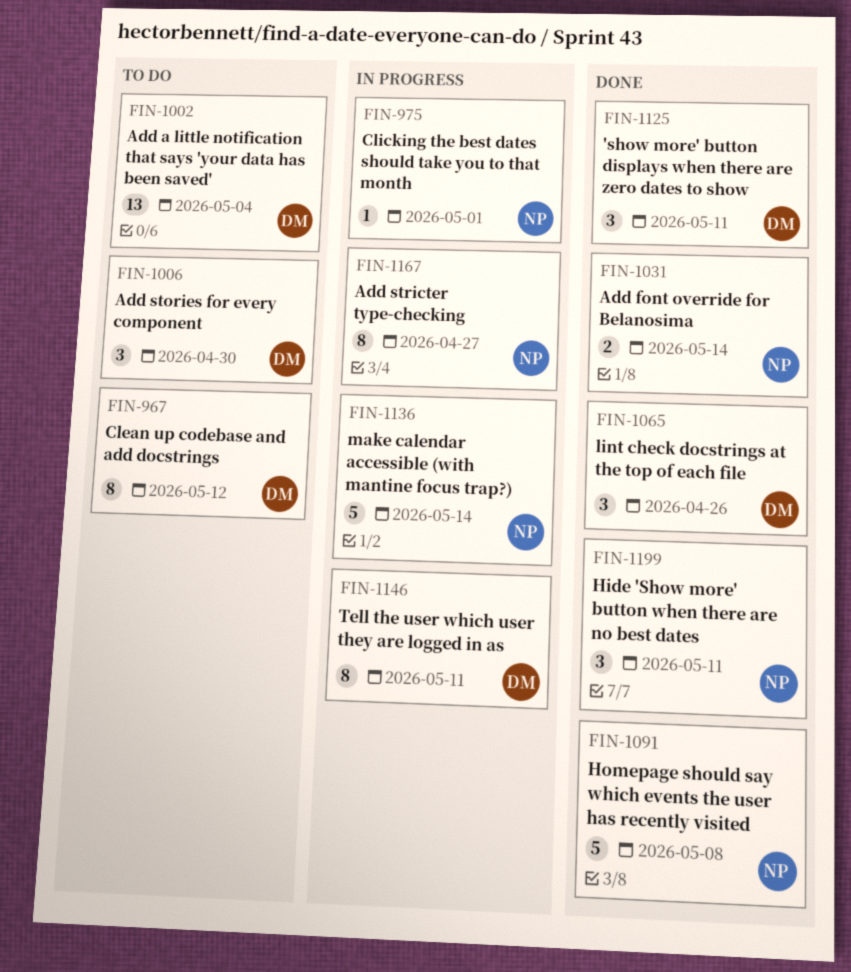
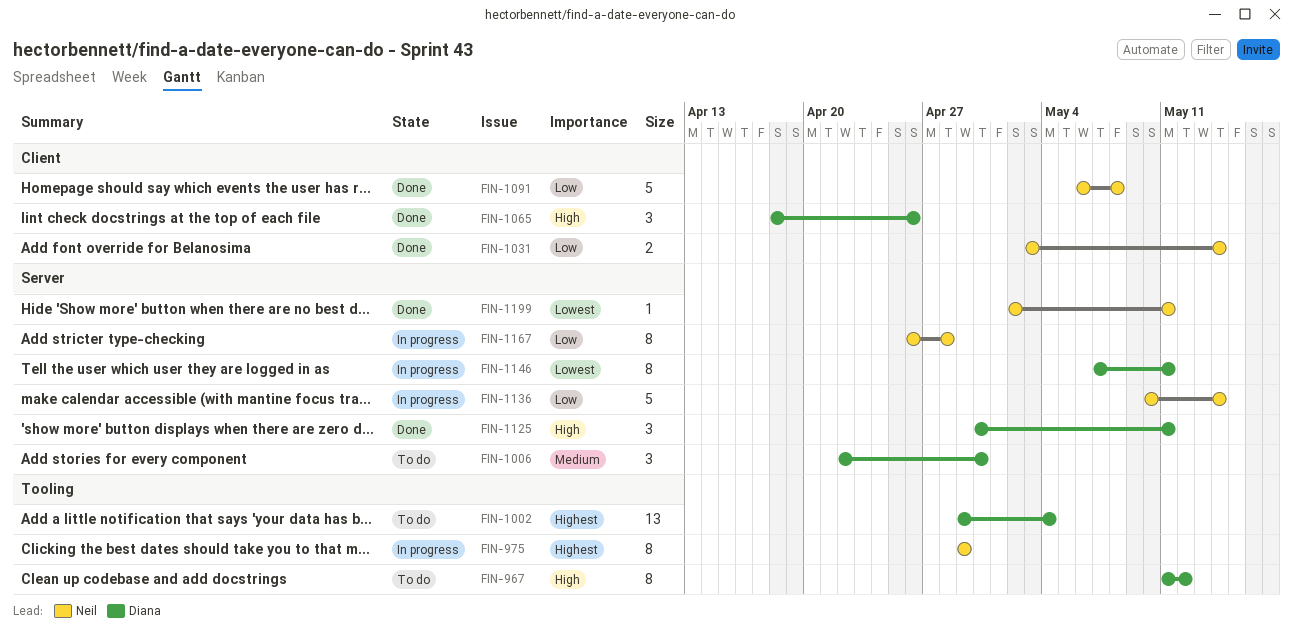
FIN-975, estimate: 1 -> 8
FIN-975, due: May 1 -> Apr 29
FIN-1167, due: Apr 27 -> Apr 28
FIN-1199, estimate: 3 -> 1

